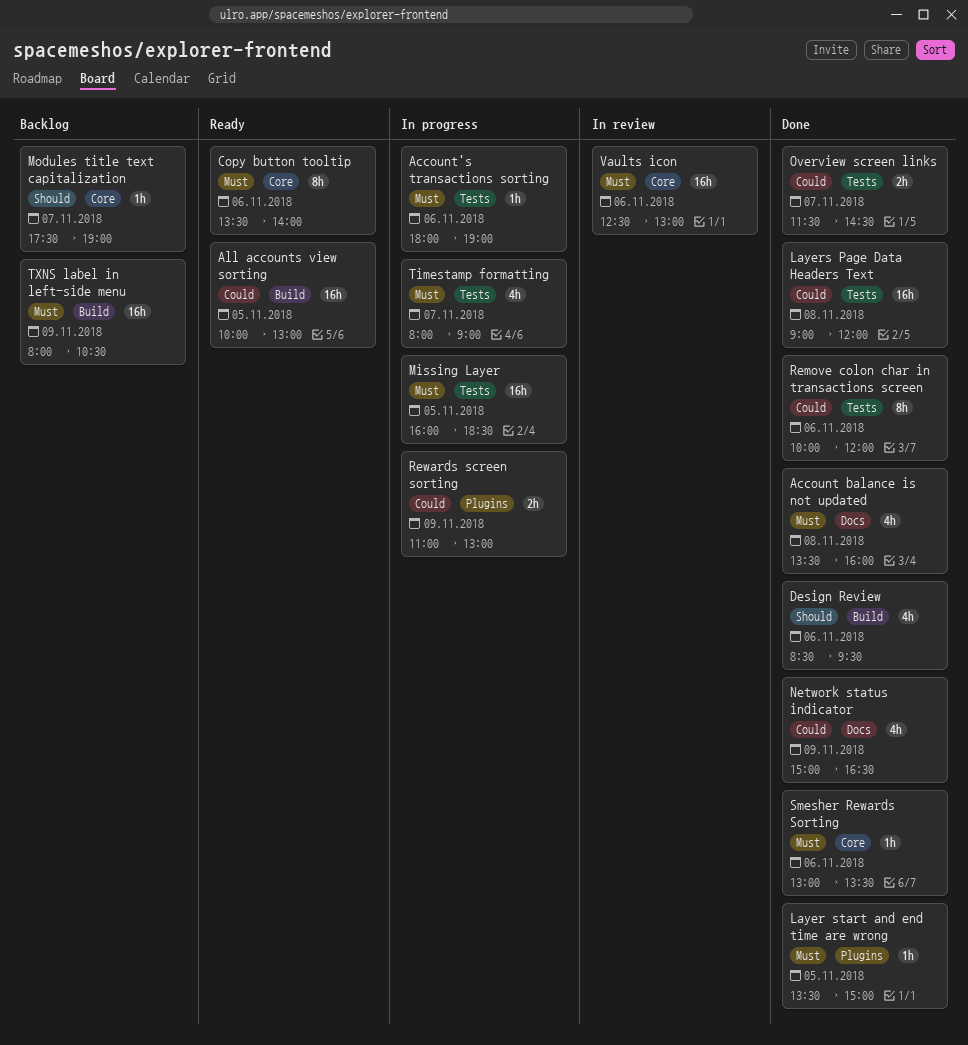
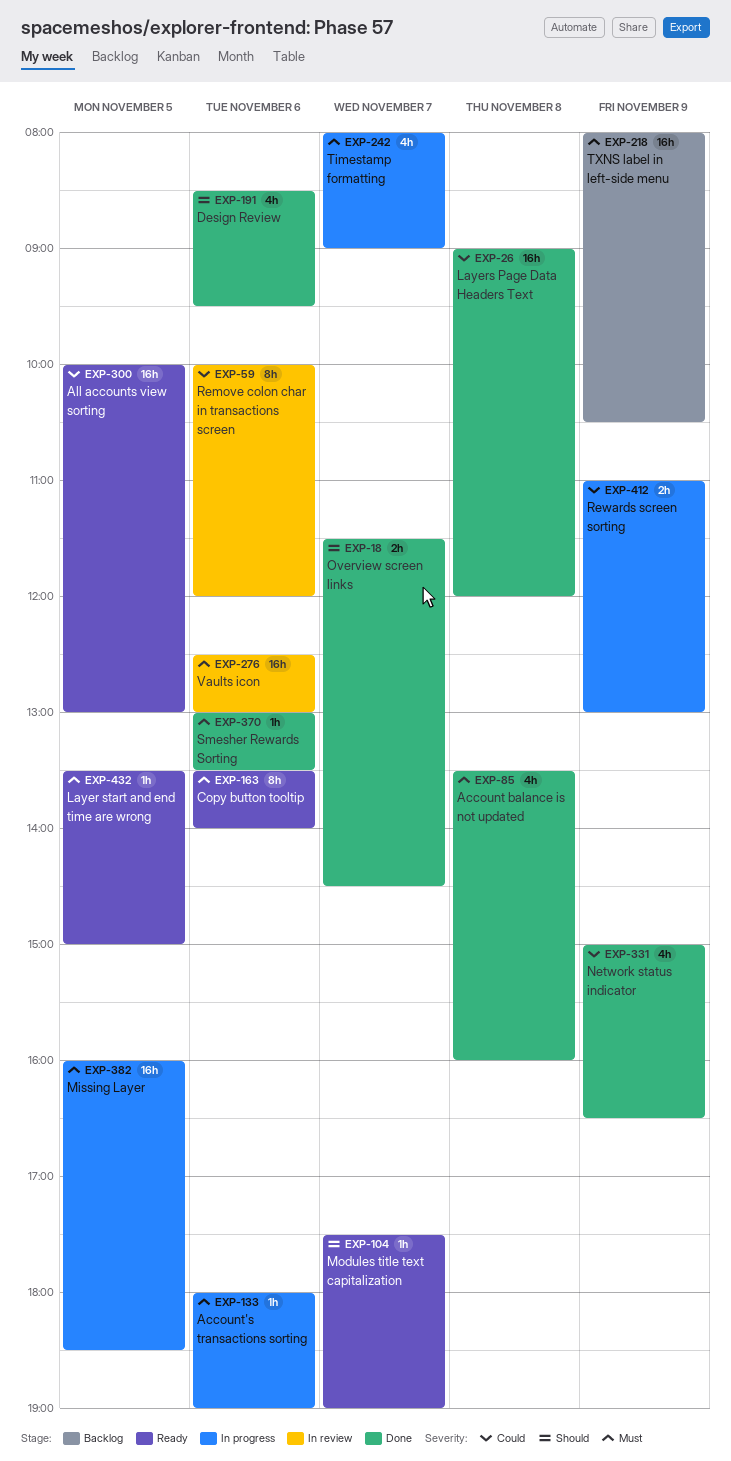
Layer start and end time are wrong, status: Done -> Ready
Modules title text capitalization, status: Backlog -> Ready
Overview screen links, priority: Could -> Should
Remove colon char in transactions screen, status: Done -> In review

